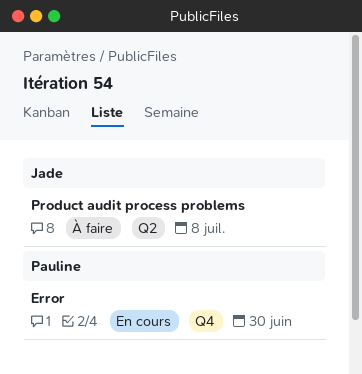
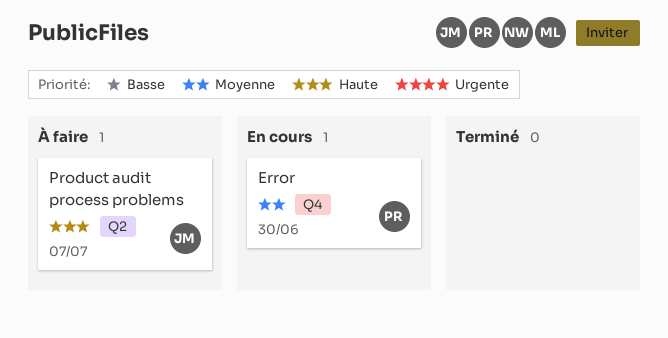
Product audit process problems, due: Jul 8 -> Jul 7

